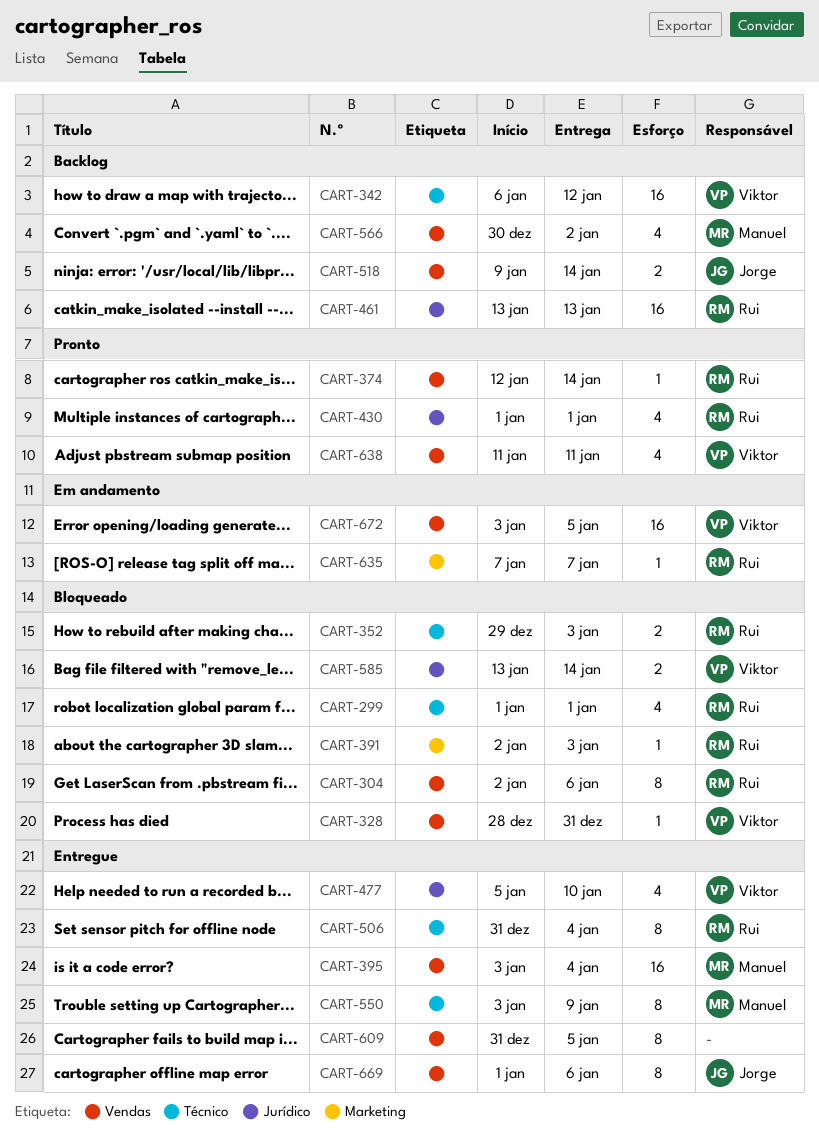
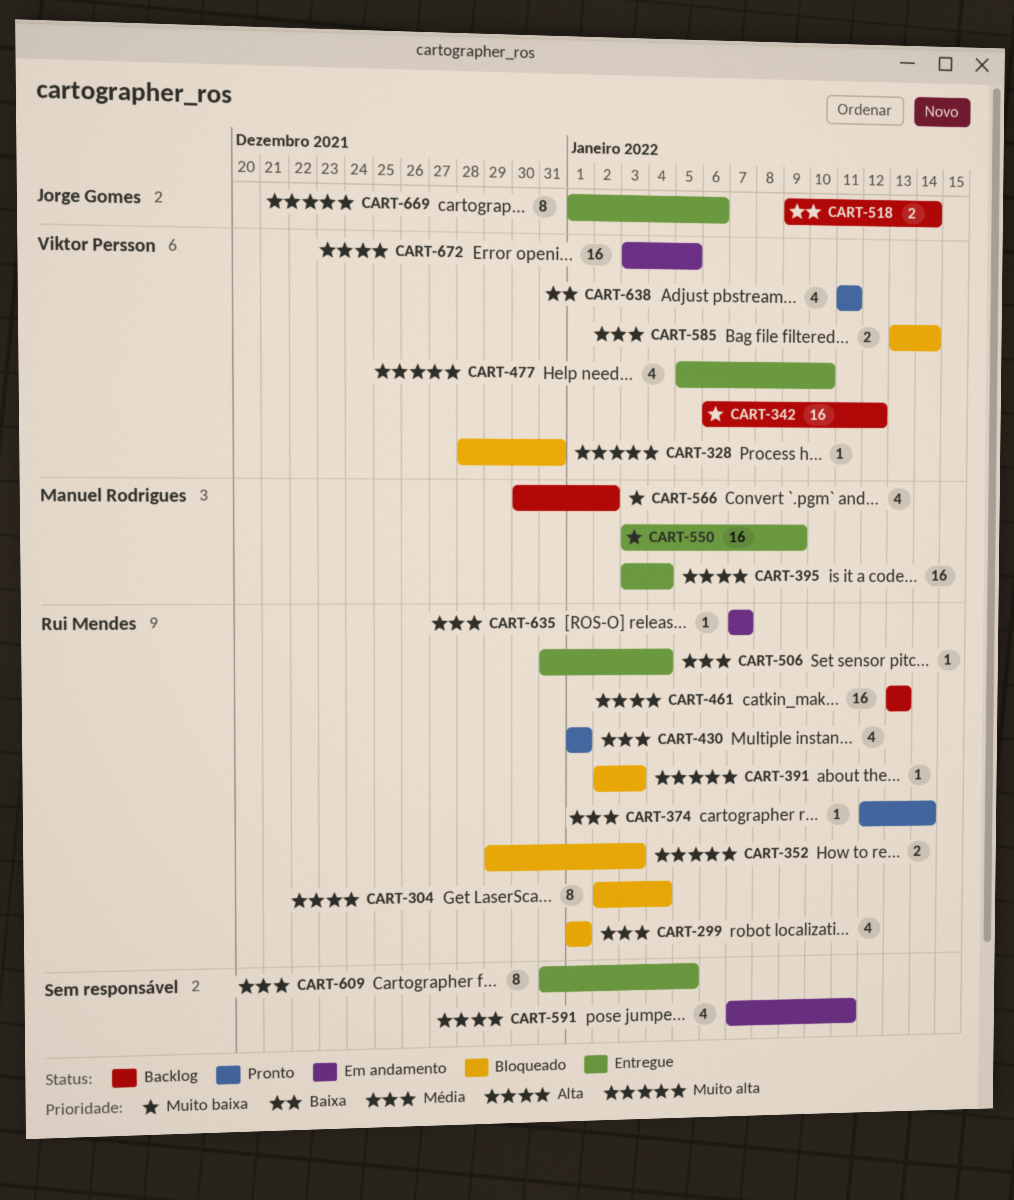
CART-304, due: Jan 6 -> Jan 4
CART-506, estimate: 8 -> 1
CART-550, estimate: 8 -> 16
CART-591: none -> present

